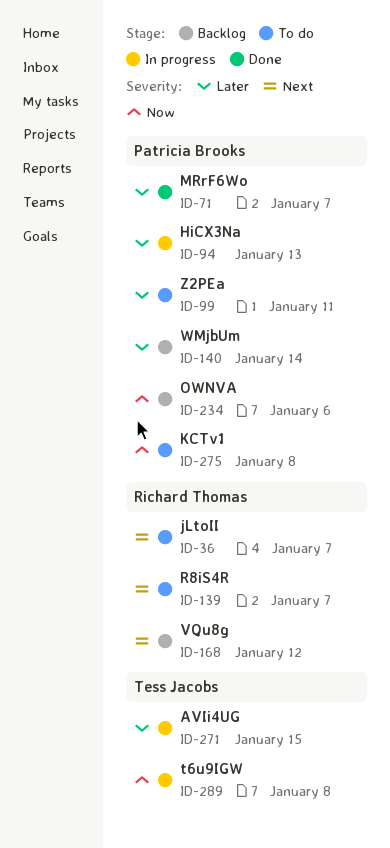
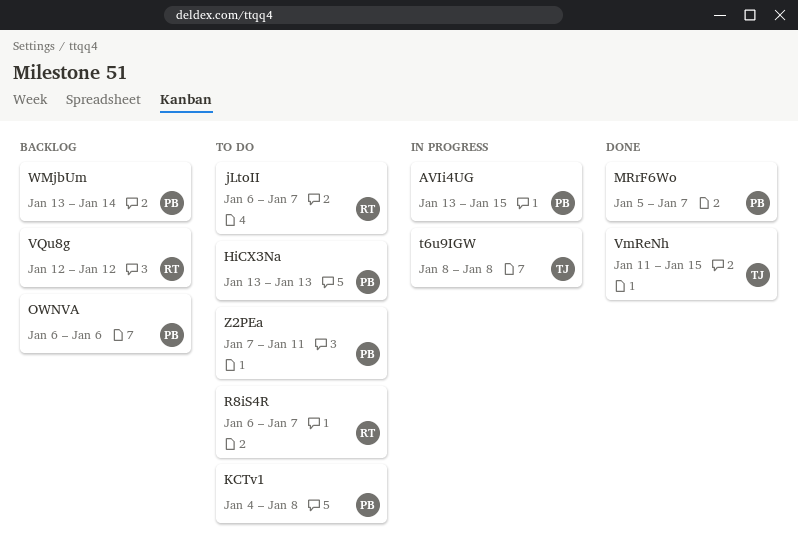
AVIi4UG, owner: Tess Jacobs -> Patricia Brooks
HiCX3Na, status: In progress -> To do
VmReNh: none -> present

